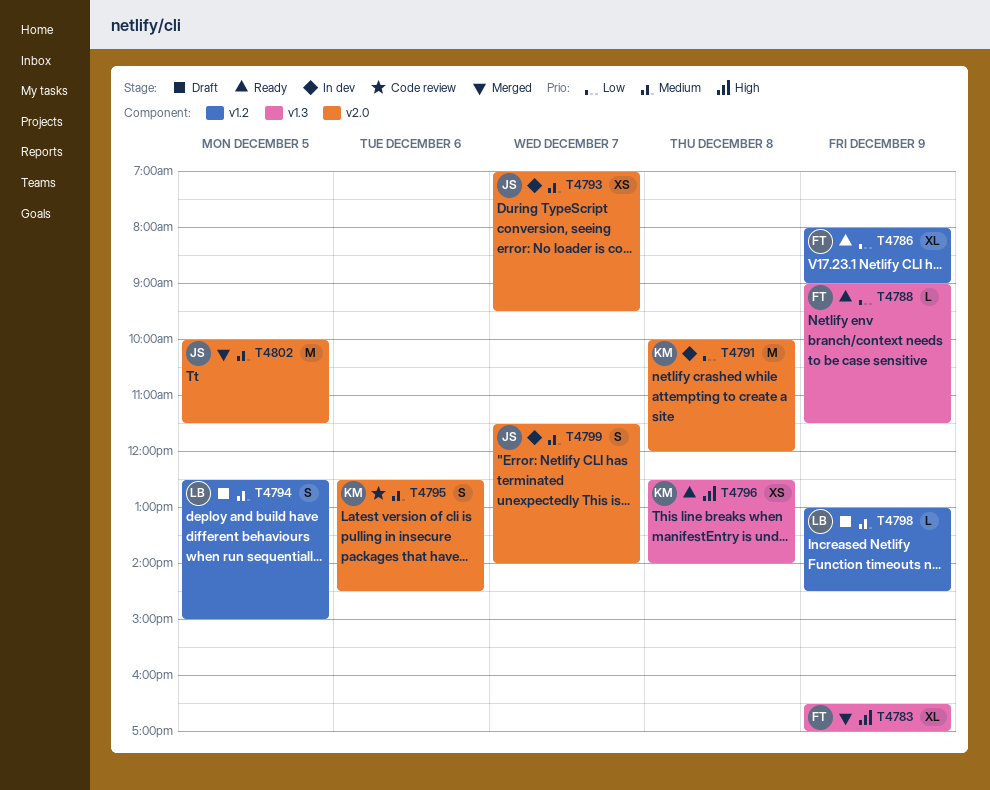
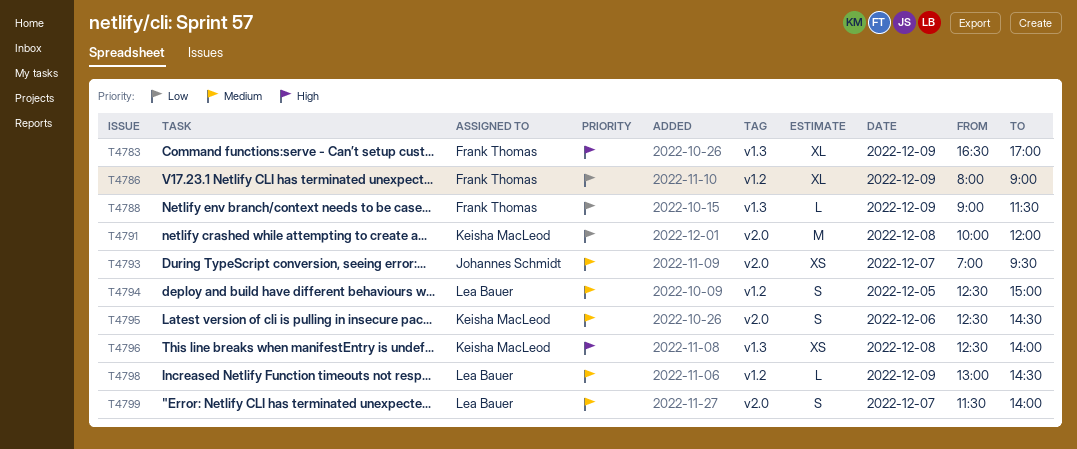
T4799, owner: Johannes Schmidt -> Lea Bauer
T4802: present -> none

